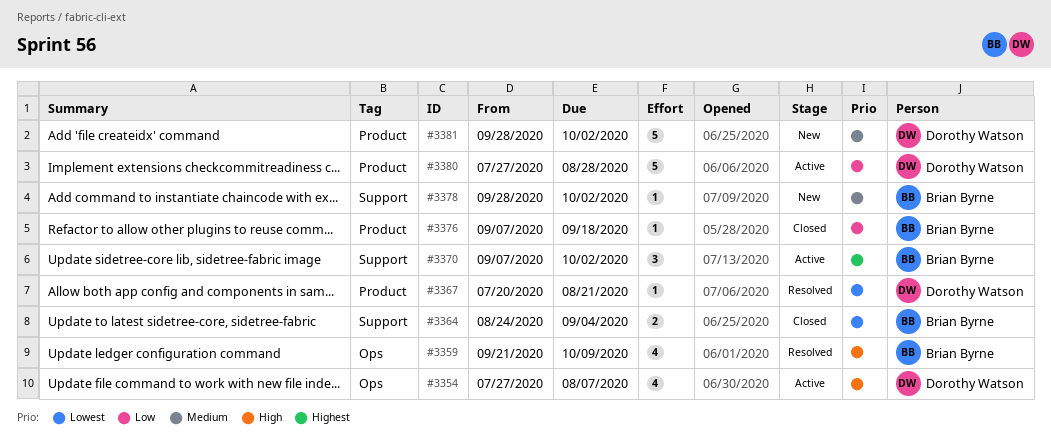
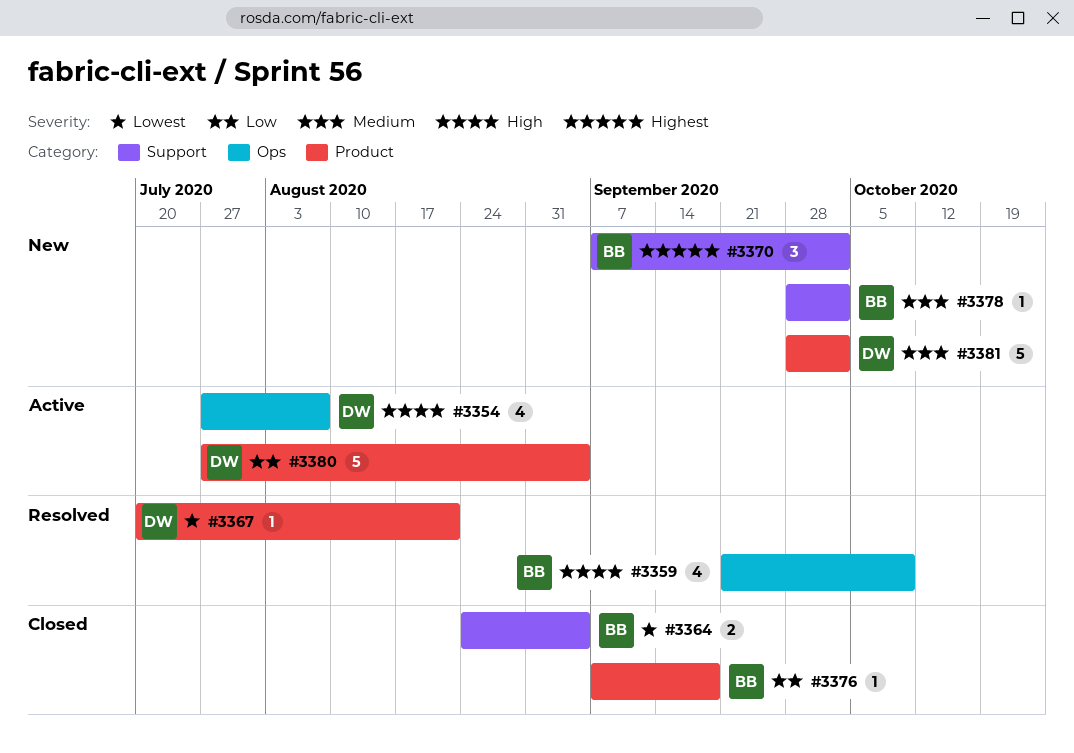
#3370, status: Active -> New
#3380, due: Aug 28 -> Sep 4

